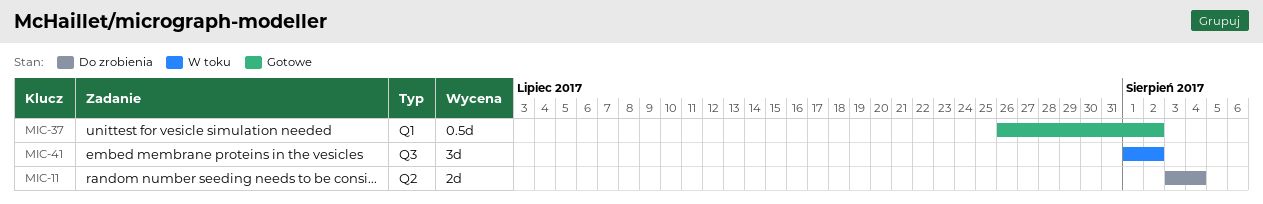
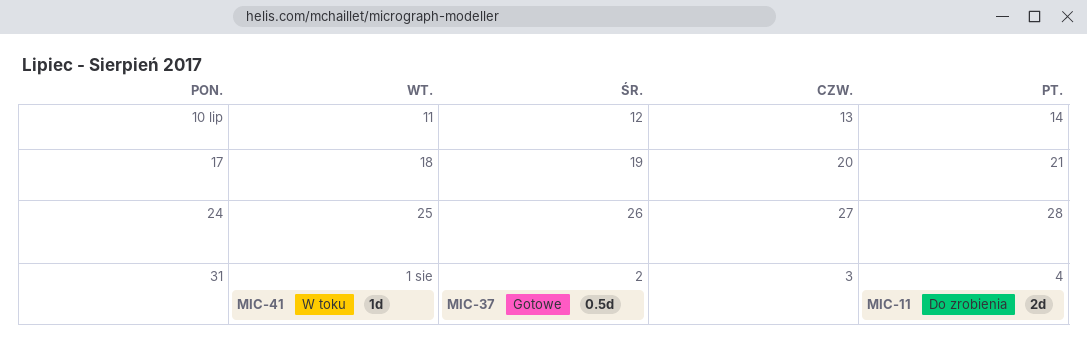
MIC-41, estimate: 3d -> 1d
MIC-41, due: Aug 2 -> Aug 1

